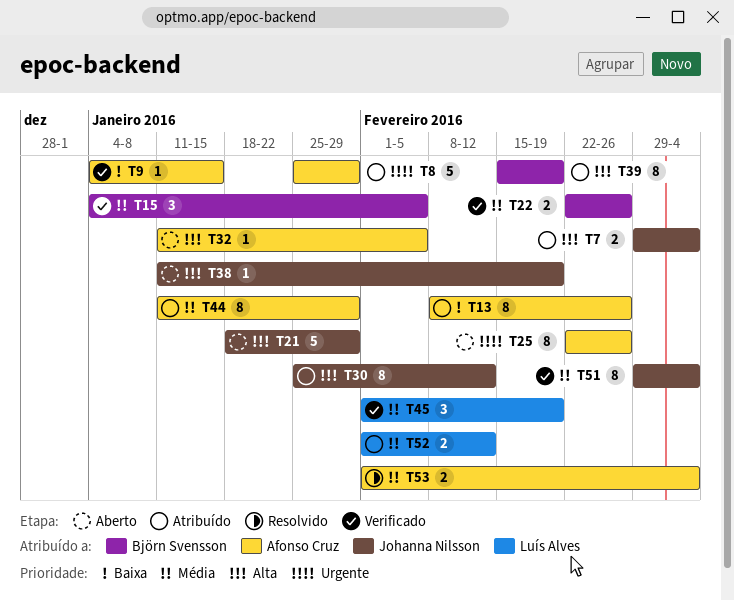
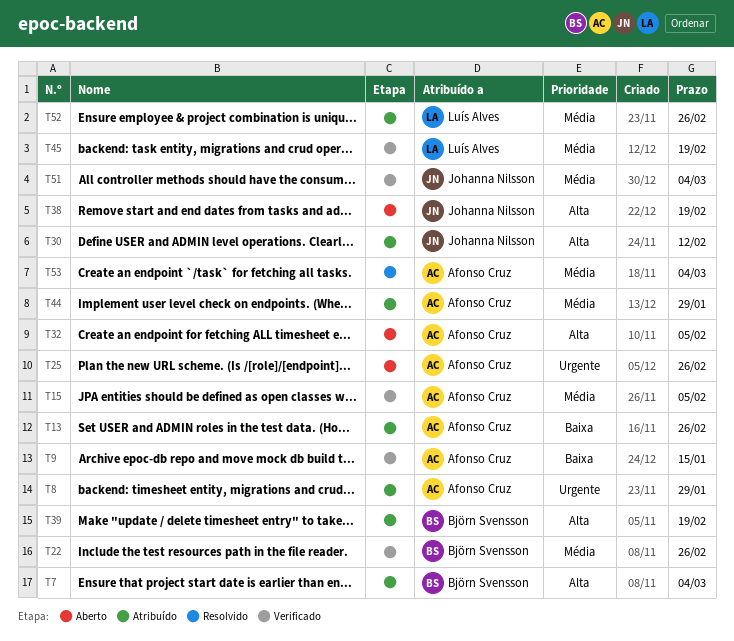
T7, owner: Johanna Nilsson -> Björn Svensson
T15, owner: Björn Svensson -> Afonso Cruz
T21: present -> none
T52, due: Feb 12 -> Feb 26

